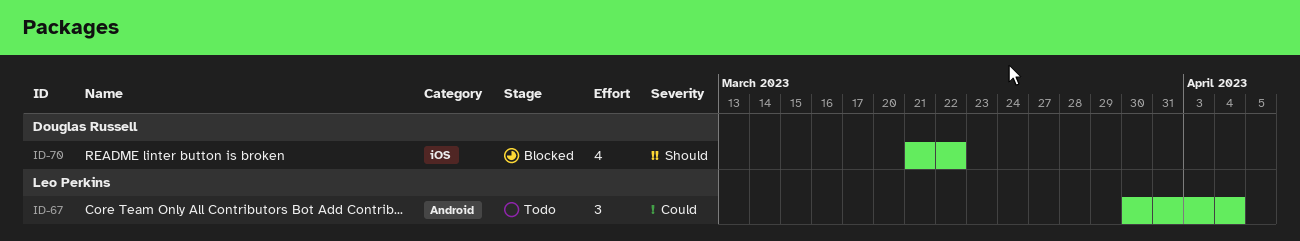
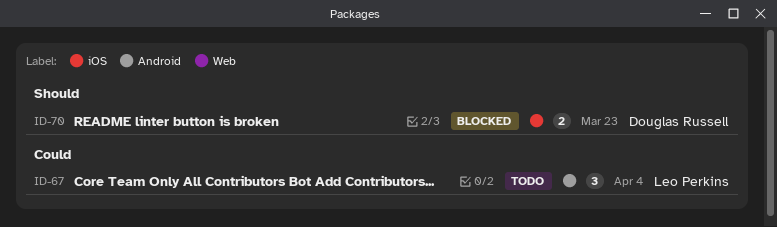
ID-70, estimate: 4 -> 2
ID-70, due: Mar 22 -> Mar 23

